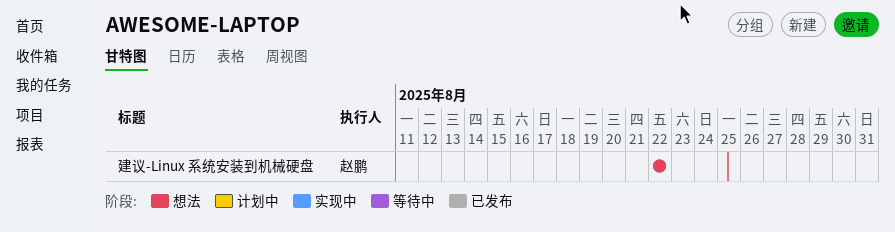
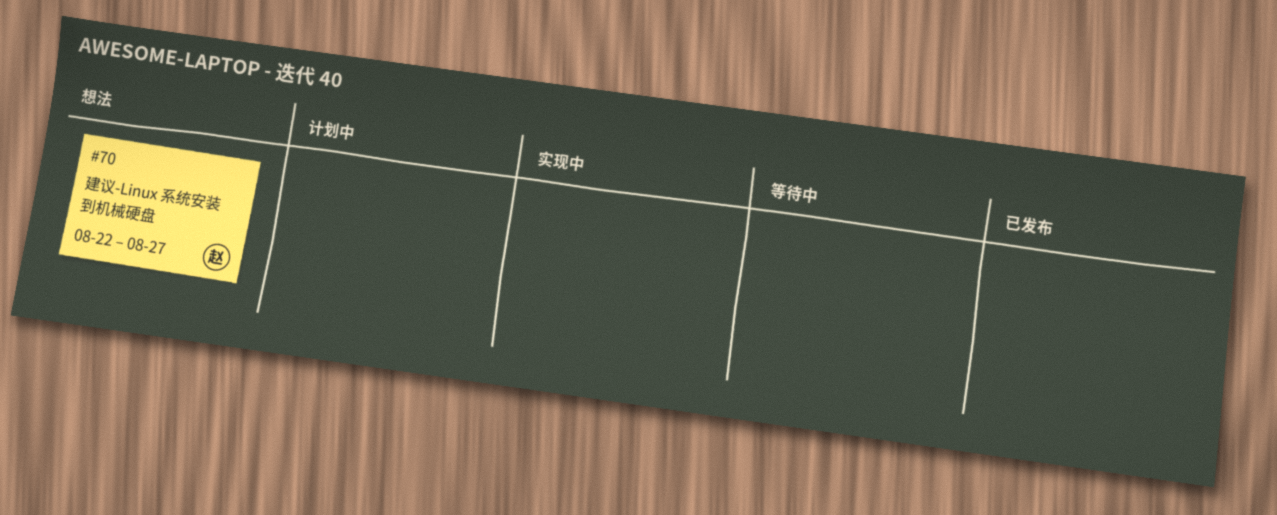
建议-Linux 系统安装到机械硬盘, due: Aug 22 -> Aug 27

